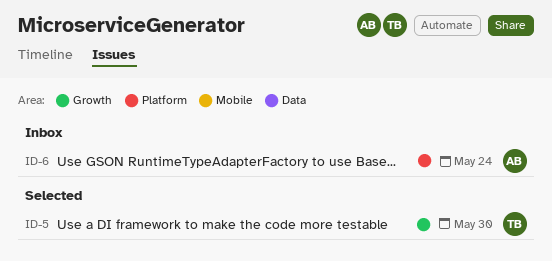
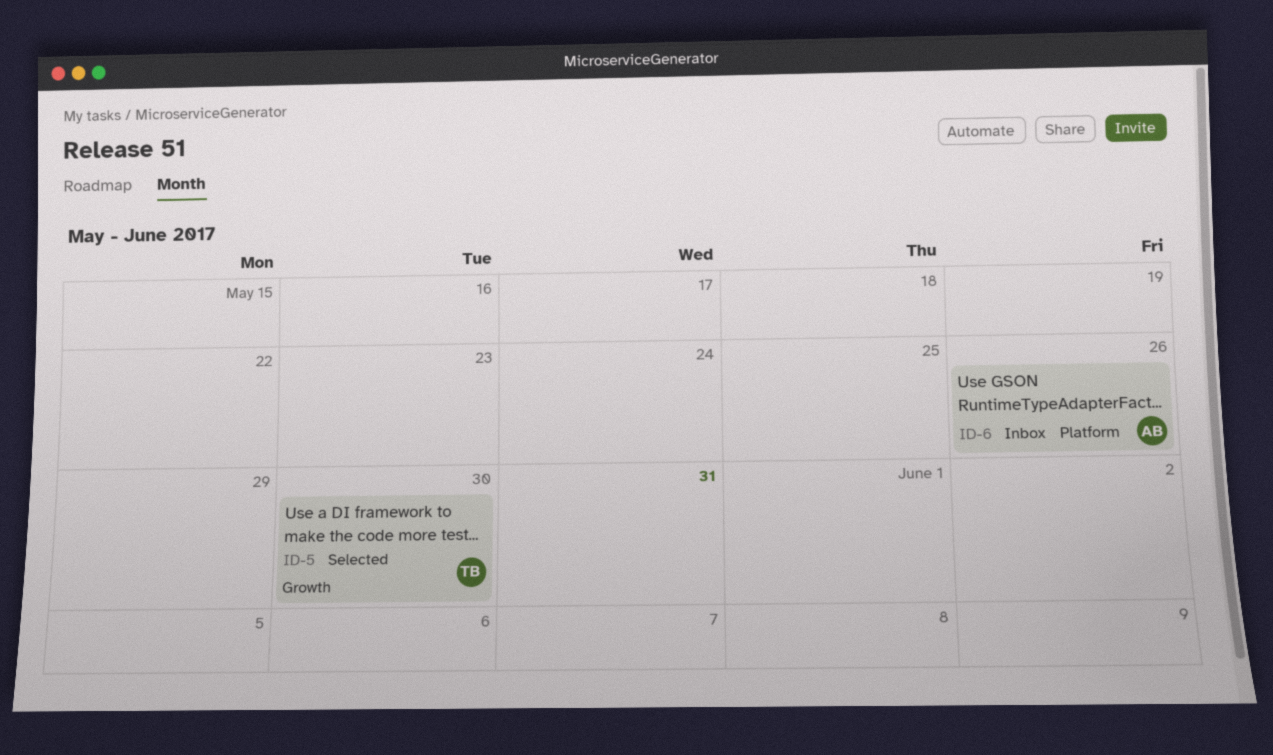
ID-6, due: May 24 -> May 26

